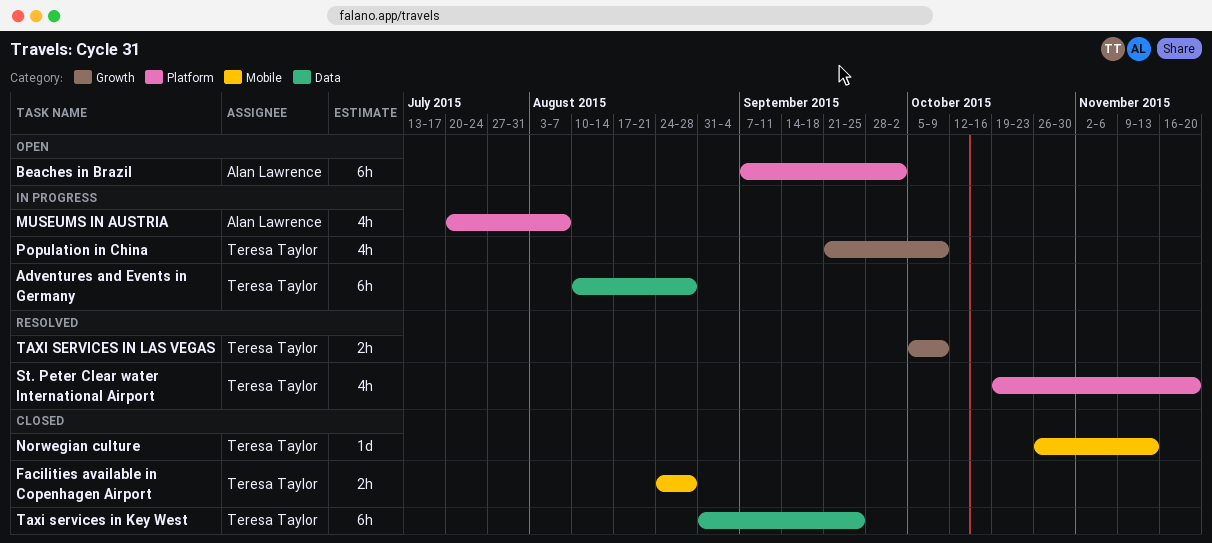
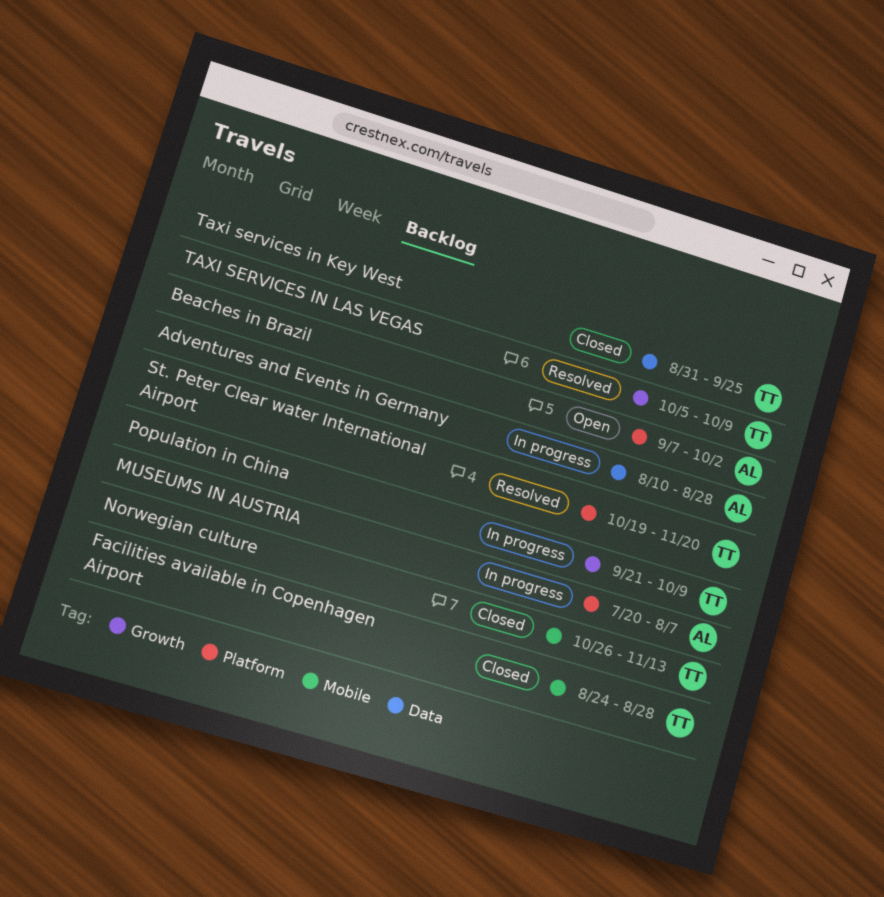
Adventures and Events in Germany, owner: Teresa Taylor -> Alan Lawrence

